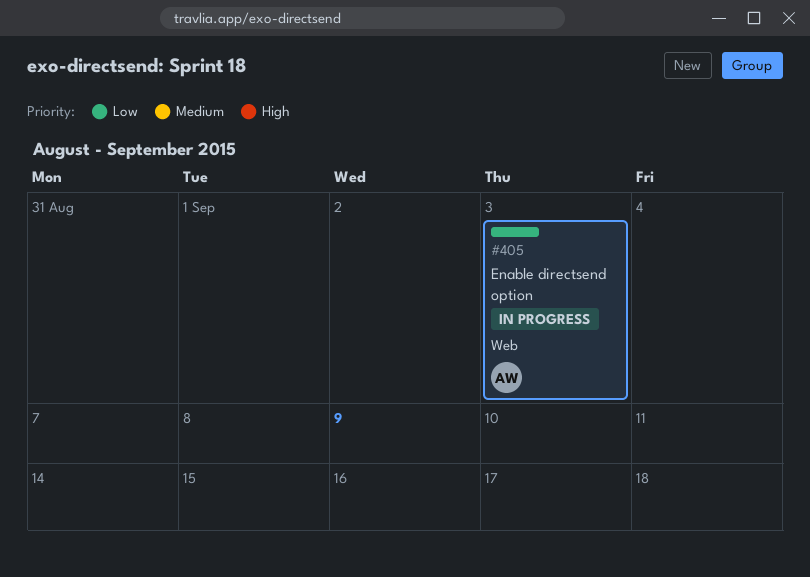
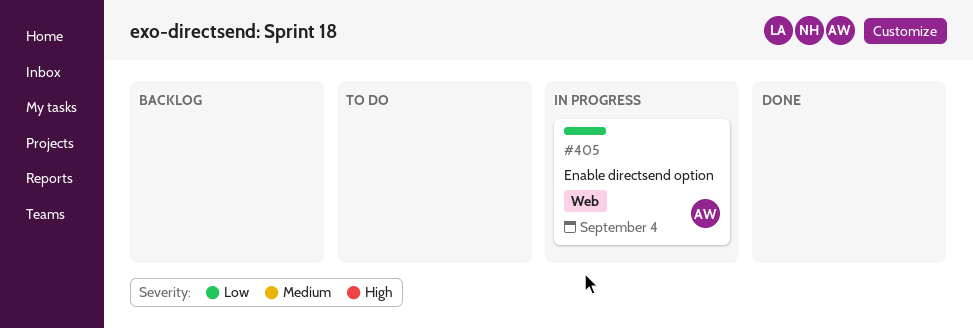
#405, due: Sep 3 -> Sep 4

